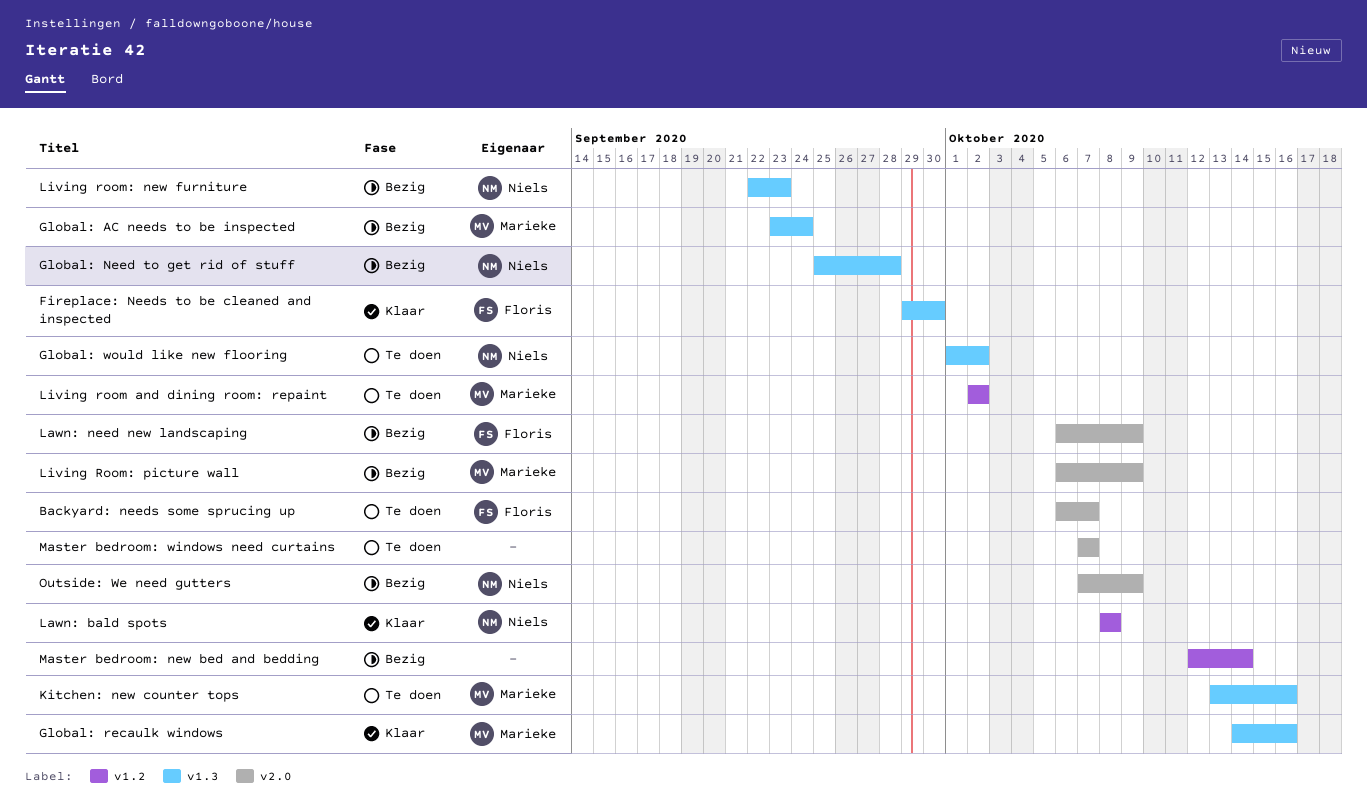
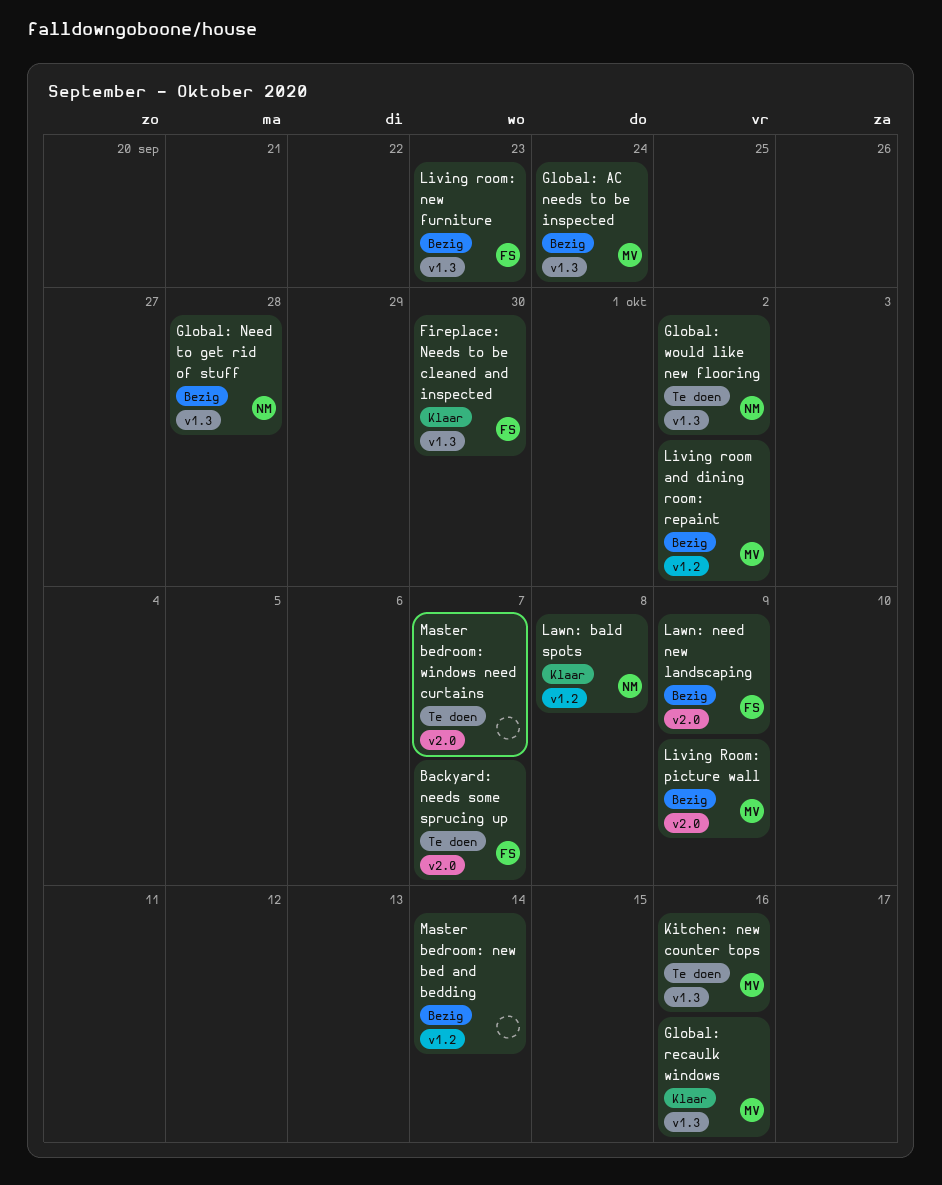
Living room and dining room: repaint, status: Te doen -> Bezig
Living room: new furniture, owner: Niels -> Floris
Outside: We need gutters: present -> none

